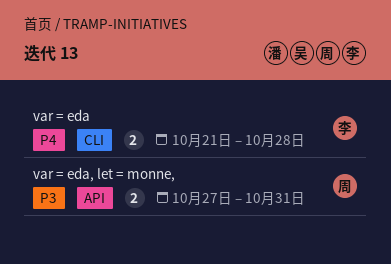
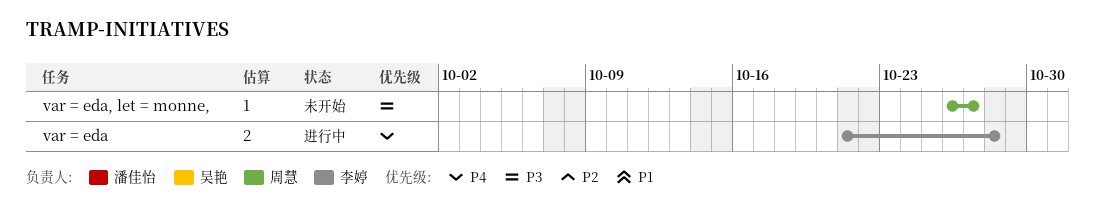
var = eda, let = monne,, estimate: 2 -> 1
var = eda, let = monne,, start: Oct 27 -> Oct 26
var = eda, let = monne,, due: Oct 31 -> Oct 27

